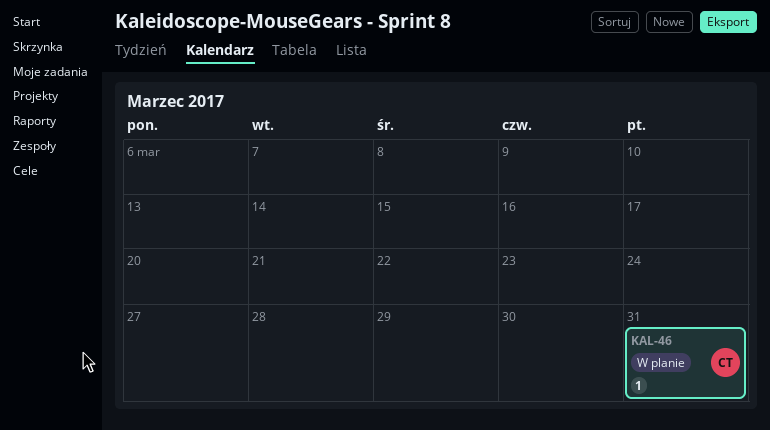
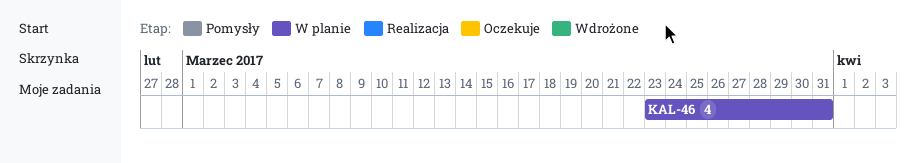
KAL-46, estimate: 1 -> 4

